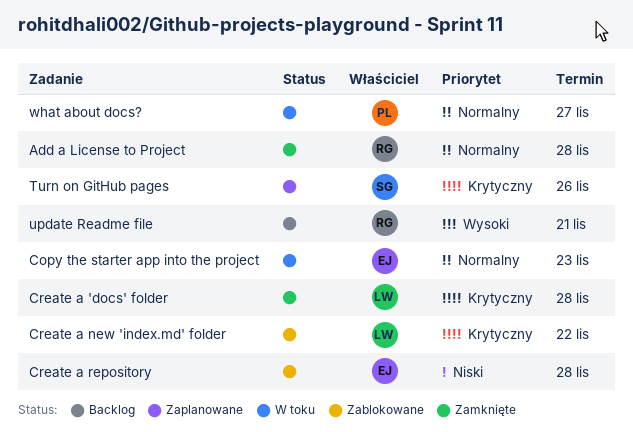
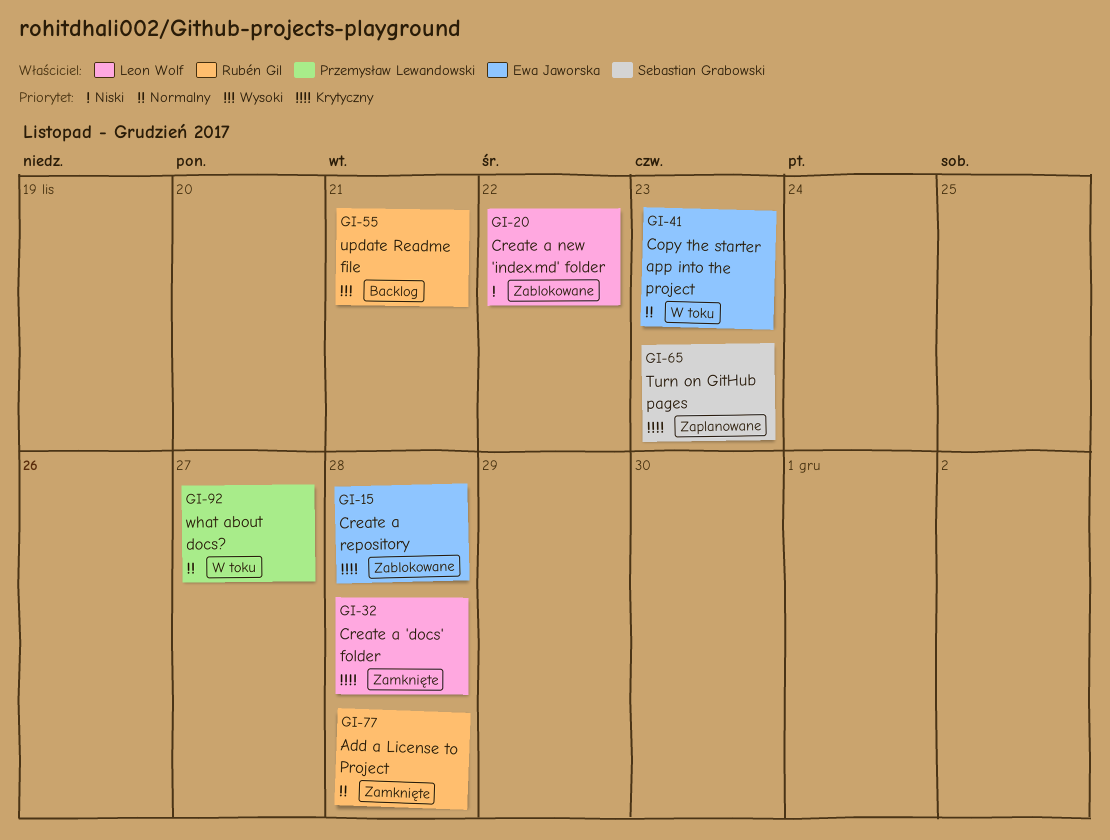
Create a new 'index.md' folder, priority: Krytyczny -> Niski
Create a repository, priority: Niski -> Krytyczny
Turn on GitHub pages, due: Nov 26 -> Nov 23

